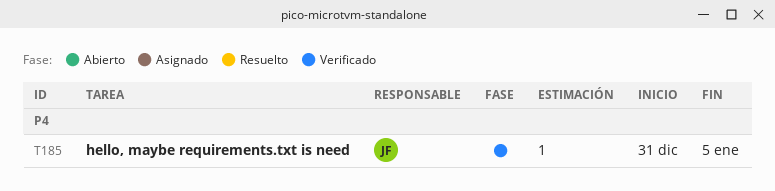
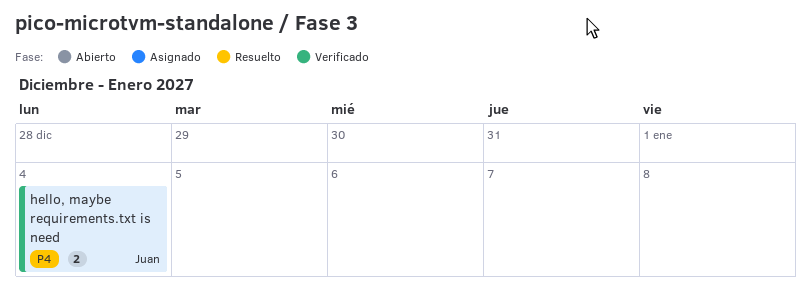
hello, maybe requirements.txt is need, estimate: 1 -> 2
hello, maybe requirements.txt is need, due: Jan 5 -> Jan 4

